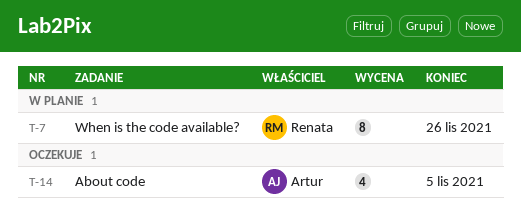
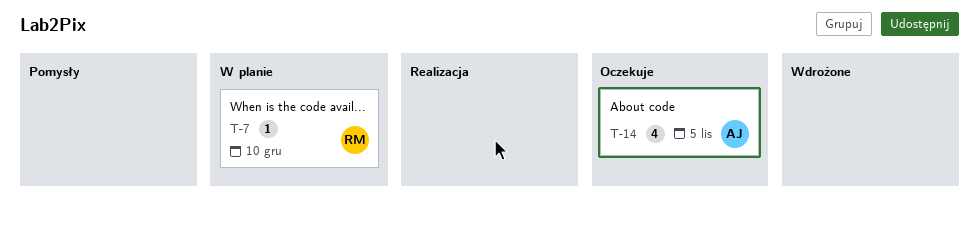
T-7, estimate: 8 -> 1
T-7, due: Nov 26 -> Dec 10

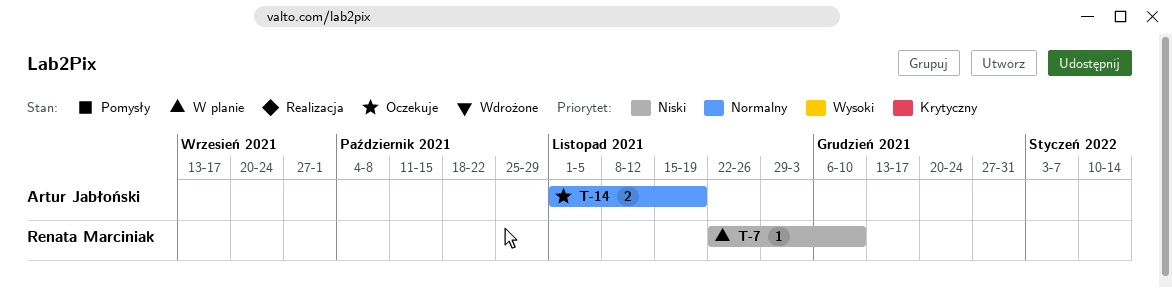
T-14, estimate: 4 -> 2
T-14, due: Nov 5 -> Nov 19

